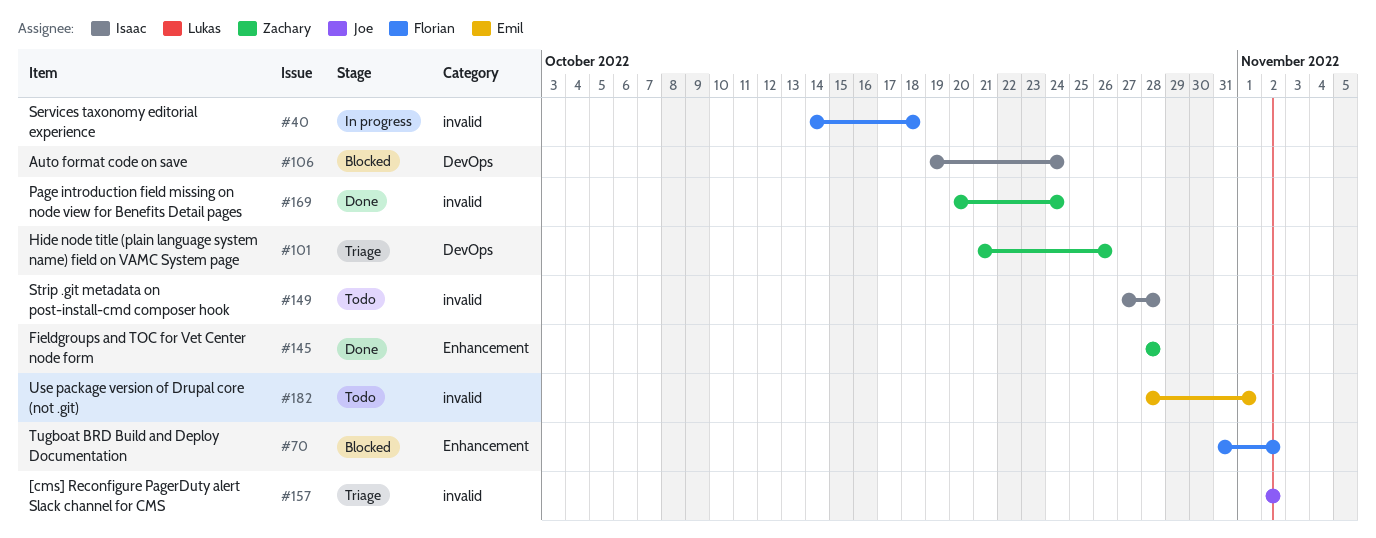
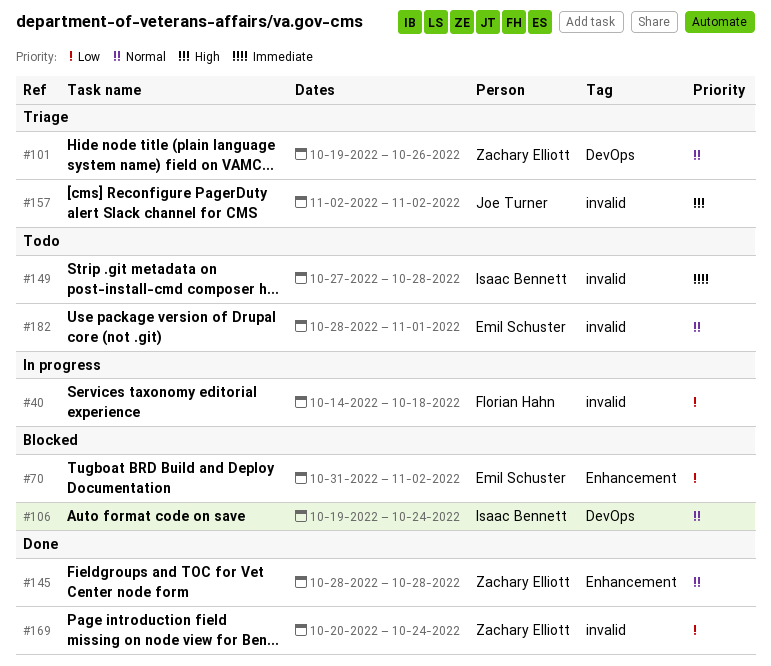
#70, owner: Florian Hahn -> Emil Schuster
#101, start: Oct 21 -> Oct 19

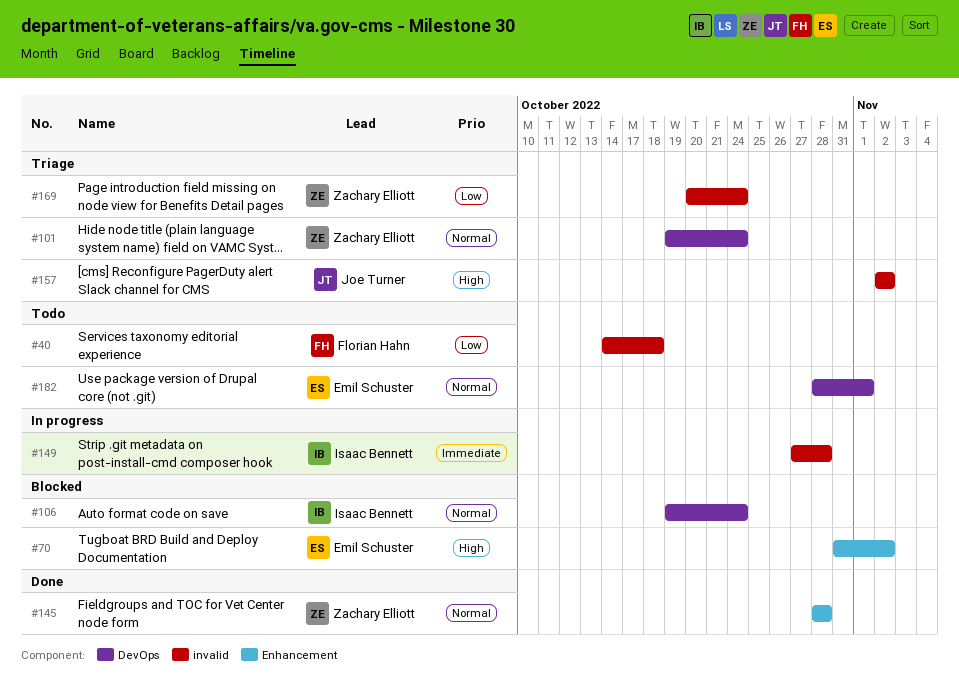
#40, status: In progress -> Todo
#70, priority: Low -> High
#101, due: Oct 26 -> Oct 24
#149, status: Todo -> In progress
#169, status: Done -> Triage
#182, label: invalid -> DevOps

